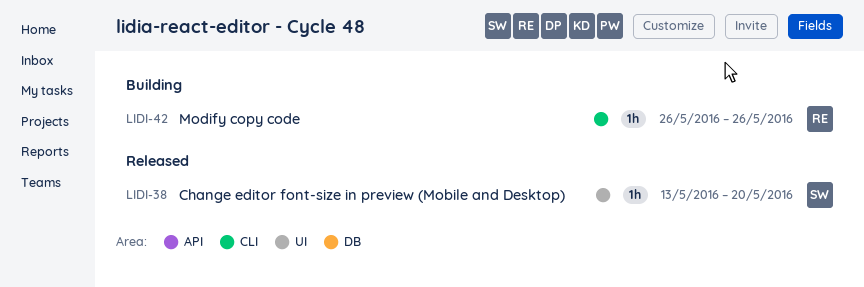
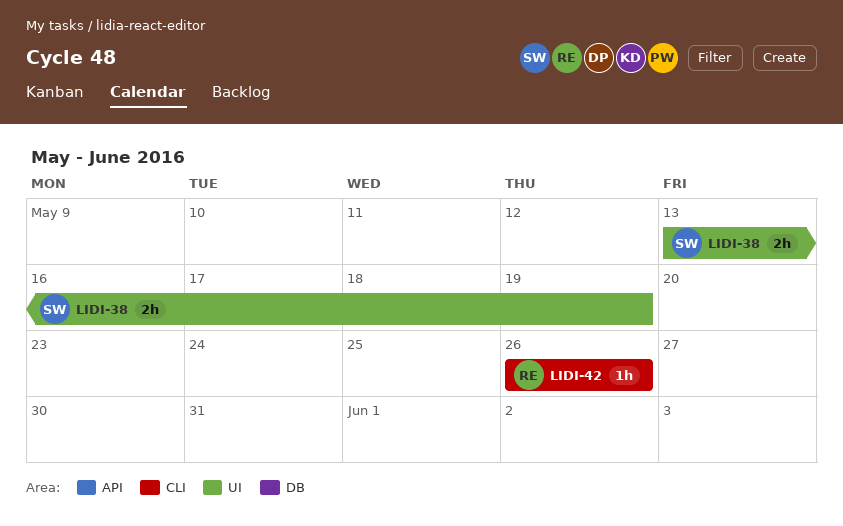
LIDI-38, estimate: 1h -> 2h
LIDI-38, due: May 20 -> May 19

